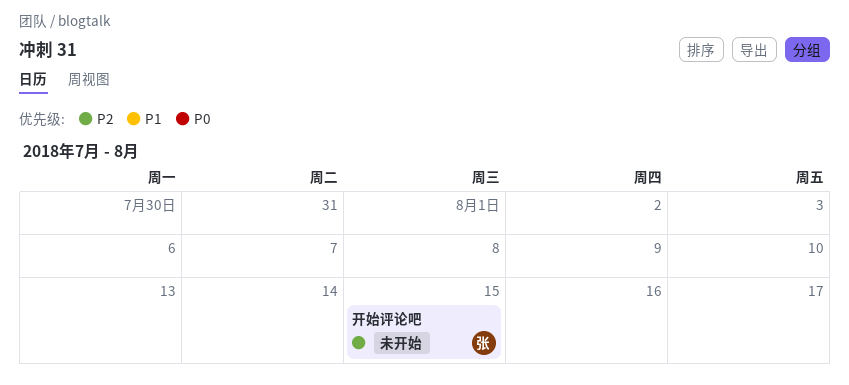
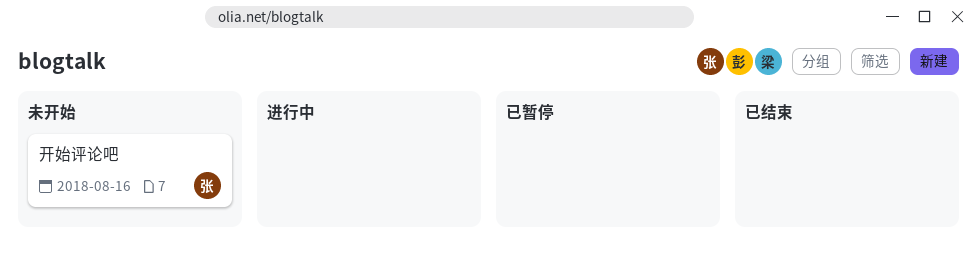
开始评论吧, due: Aug 15 -> Aug 16

